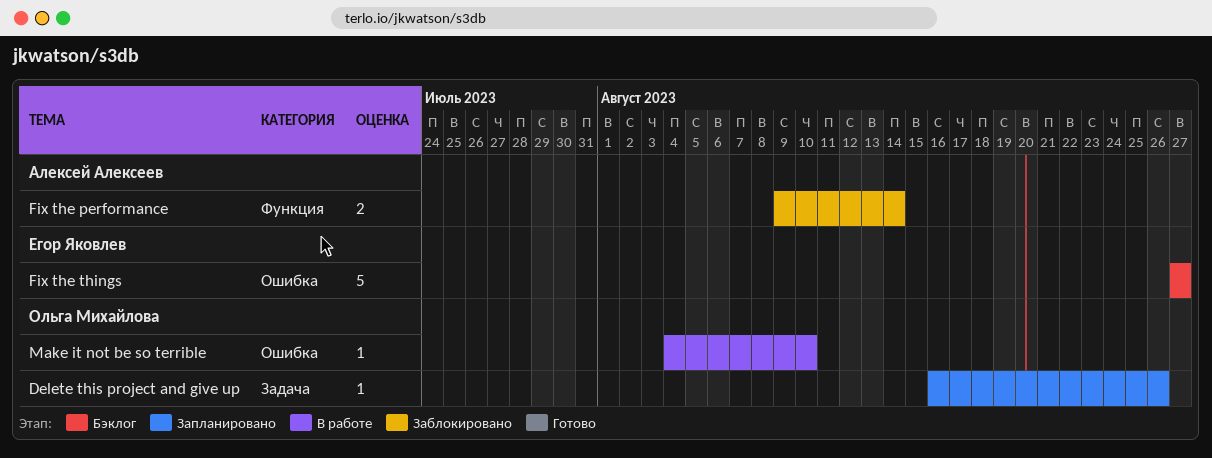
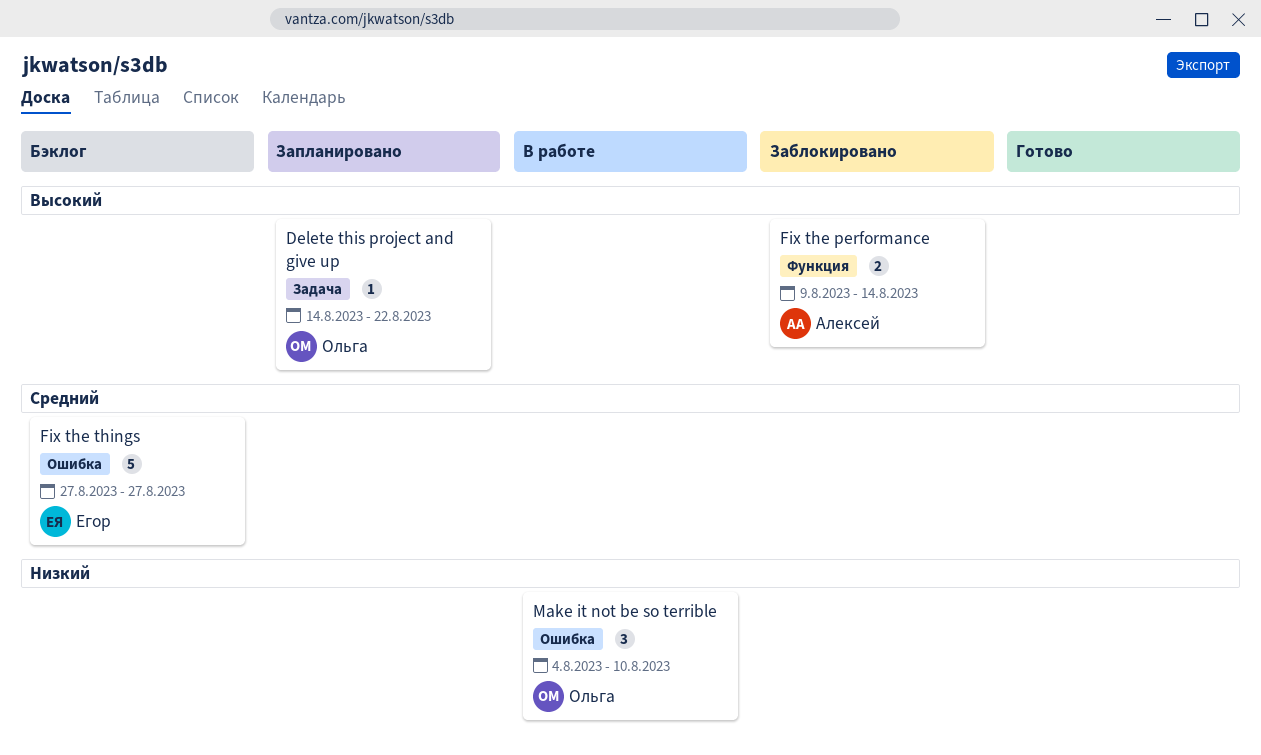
Delete this project and give up, start: Aug 16 -> Aug 14
Delete this project and give up, due: Aug 26 -> Aug 22
Make it not be so terrible, estimate: 1 -> 3

